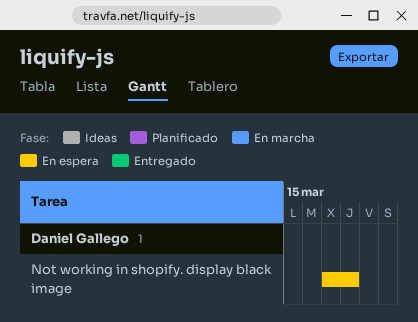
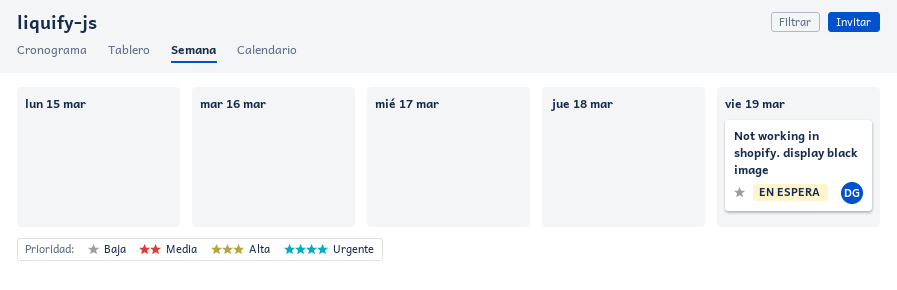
Not working in shopify. display black image, due: Mar 18 -> Mar 19

